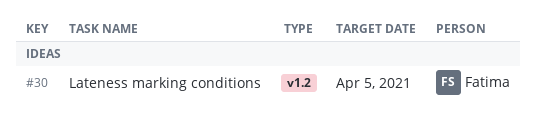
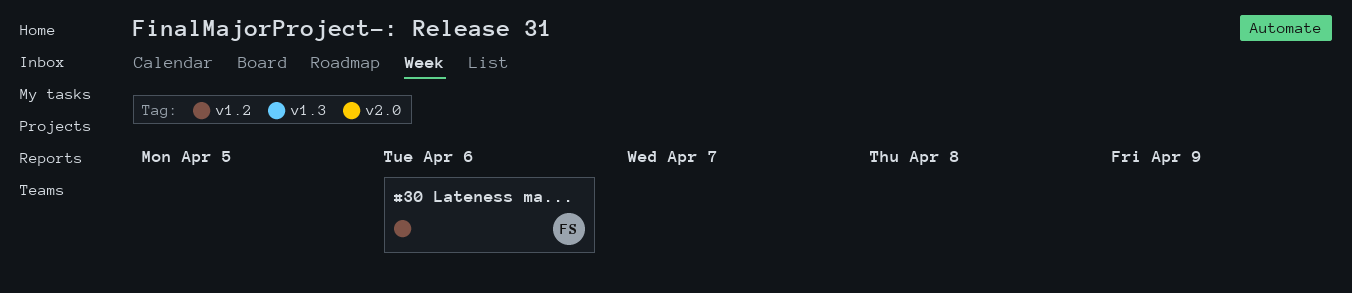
#30, due: Apr 5 -> Apr 6

